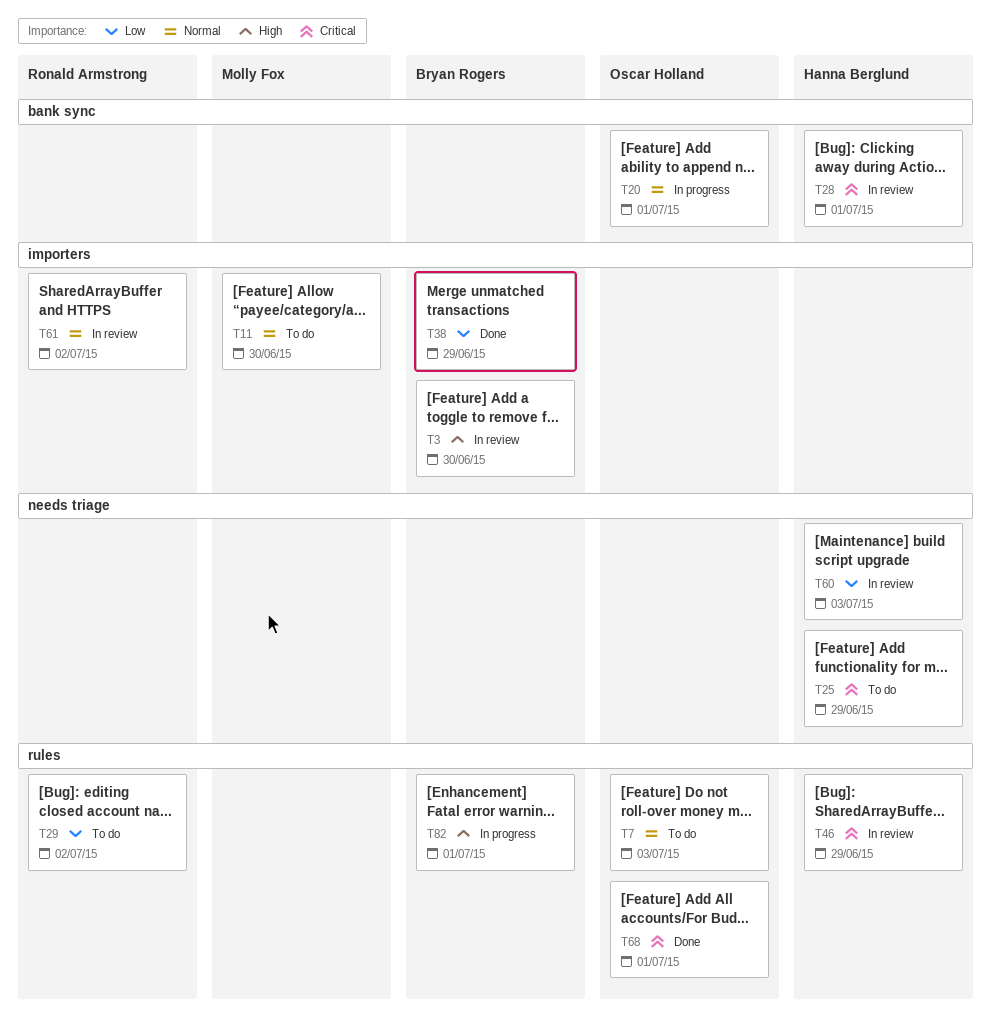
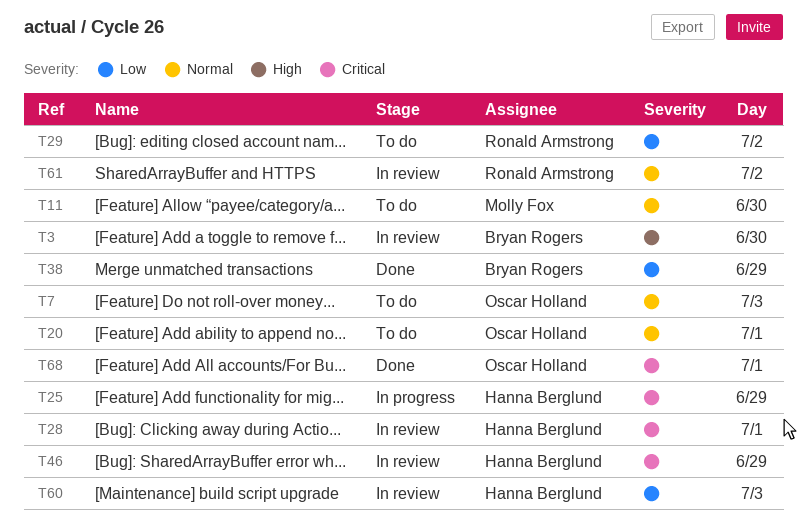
T20, status: In progress -> To do
T25, status: To do -> In progress
T82: present -> none

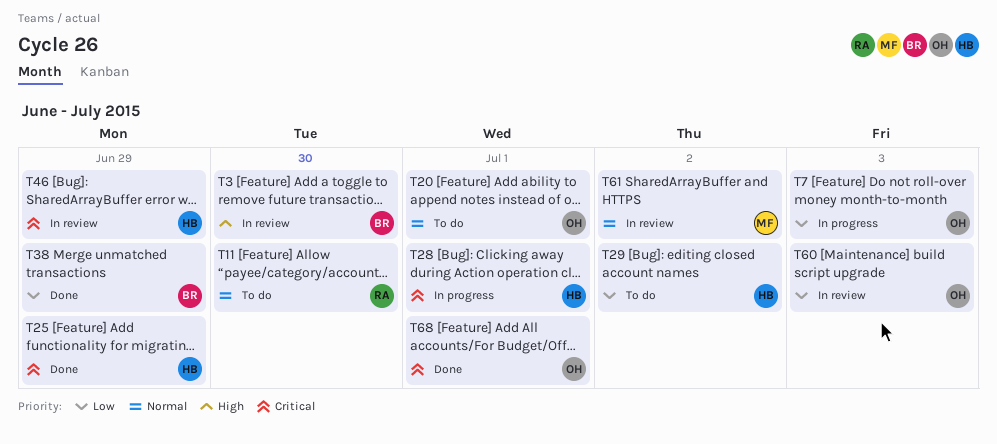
T7, status: To do -> In progress
T7, priority: Normal -> Low
T11, owner: Molly Fox -> Ronald Armstrong
T25, status: In progress -> Done
T28, status: In review -> In progress
T29, owner: Ronald Armstrong -> Hanna Berglund
T60, owner: Hanna Berglund -> Oscar Holland
T61, owner: Ronald Armstrong -> Molly Fox

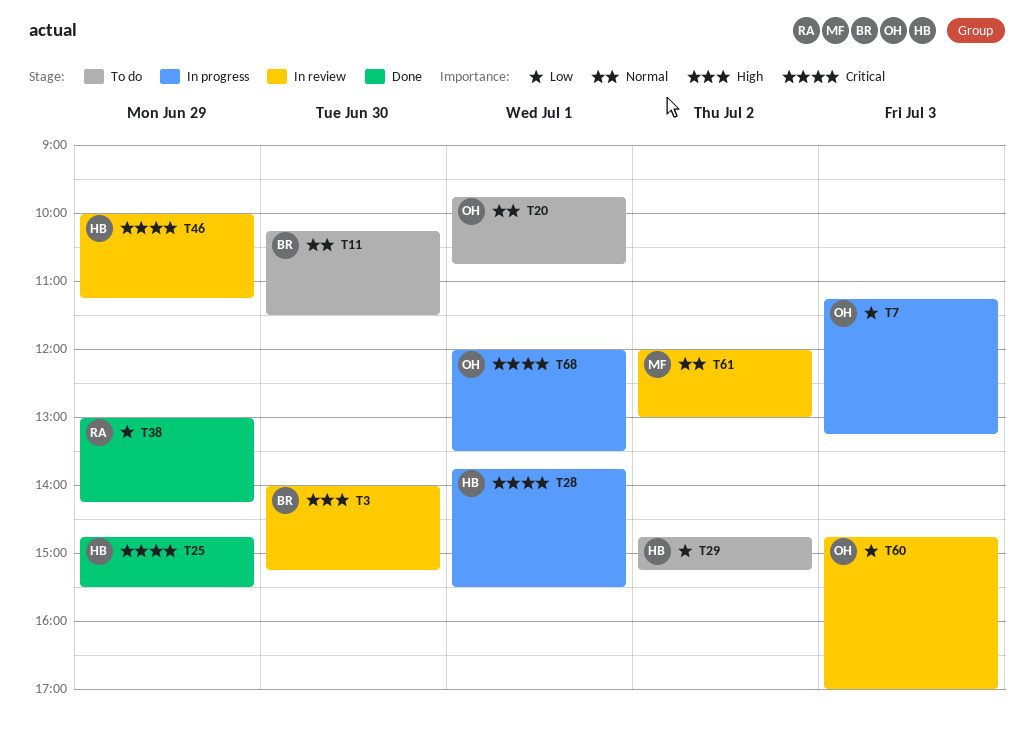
T11, owner: RA -> BR
T38, owner: BR -> RA
T68, status: Done -> In progress

